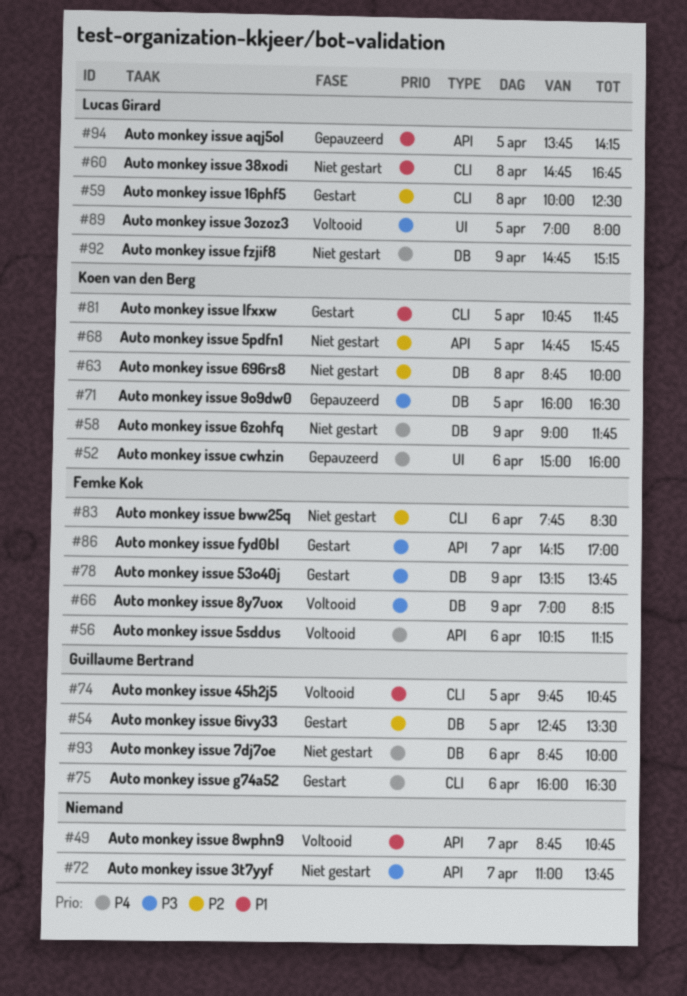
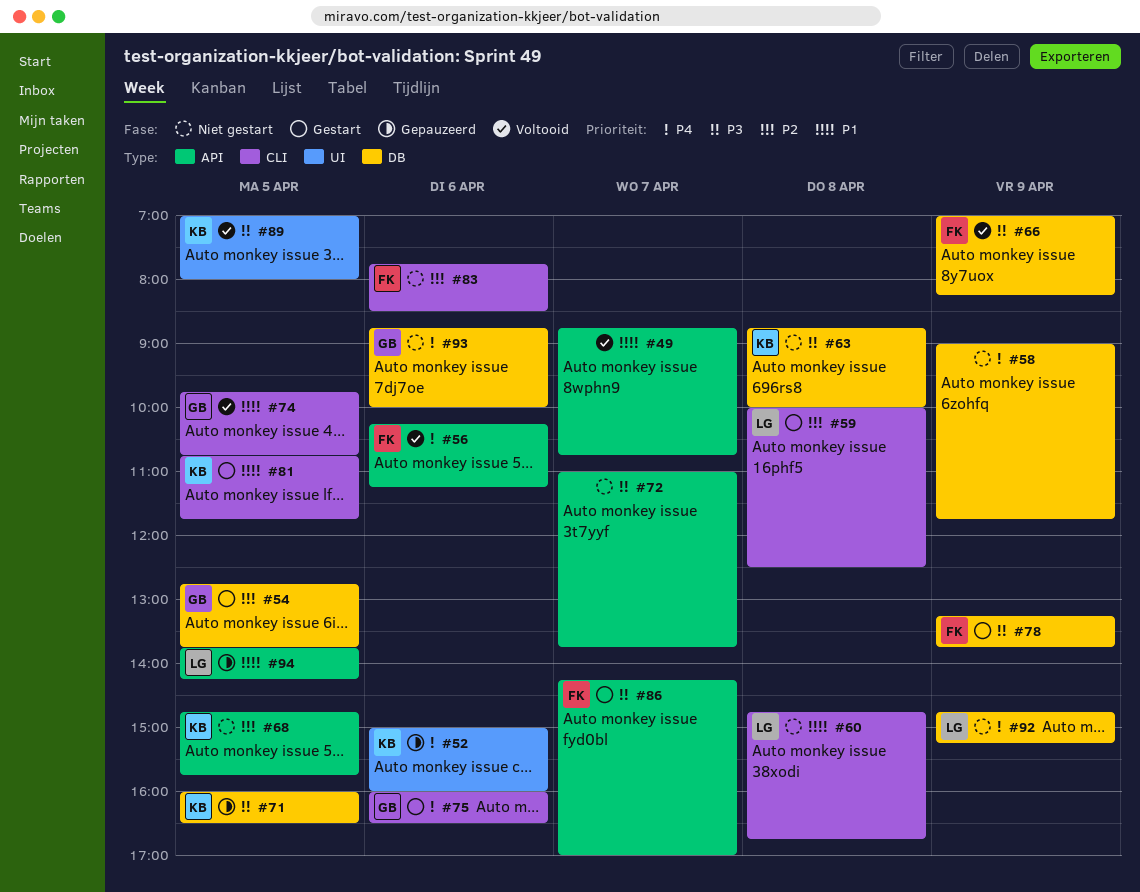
#54, ends: 13:30 -> 13:45
#58, owner: Koen van den Berg -> none
#63, priority: P2 -> P3
#89, owner: Lucas Girard -> Koen van den Berg

